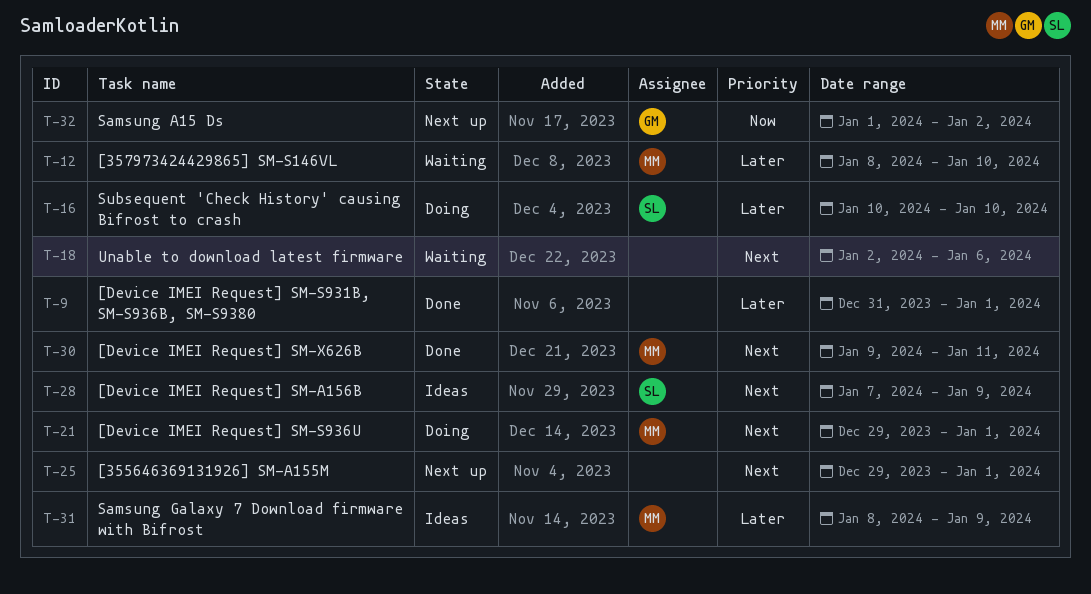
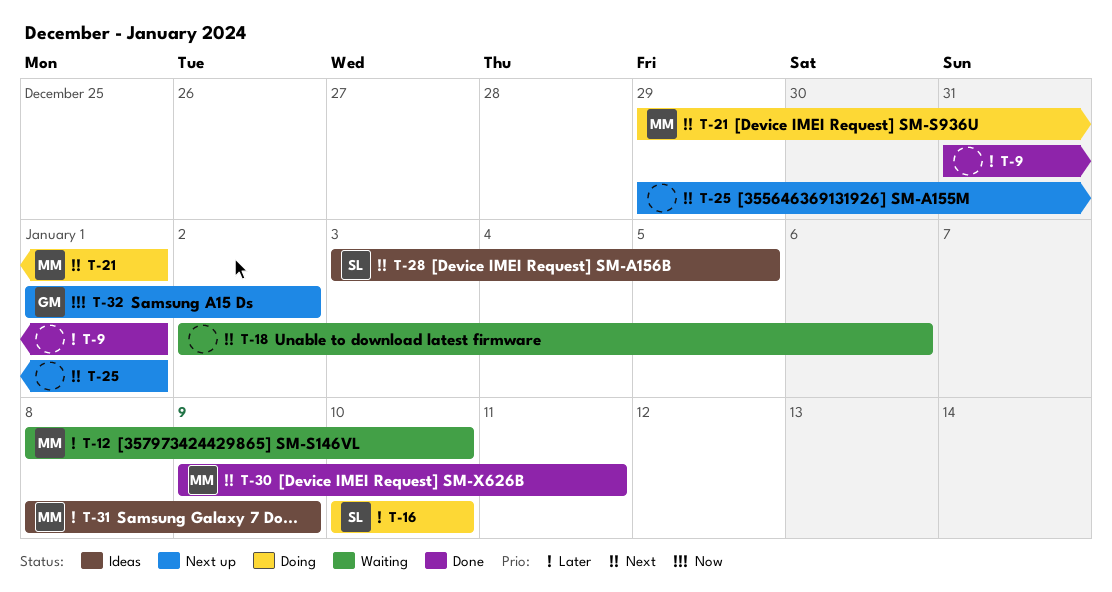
T-28, start: Jan 7 -> Jan 3
T-28, due: Jan 9 -> Jan 5

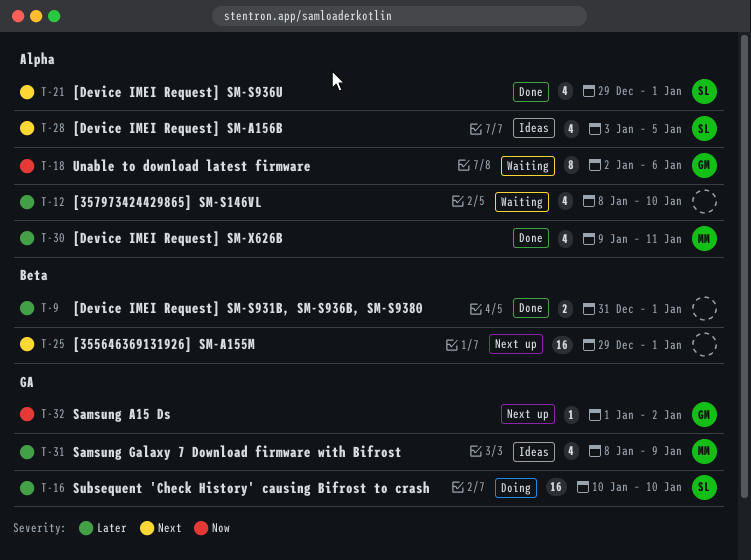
T-12, owner: MM -> none
T-18, owner: none -> GM
T-18, priority: Next -> Now
T-21, status: Doing -> Done
T-21, owner: MM -> SL
T-30, priority: Next -> Later

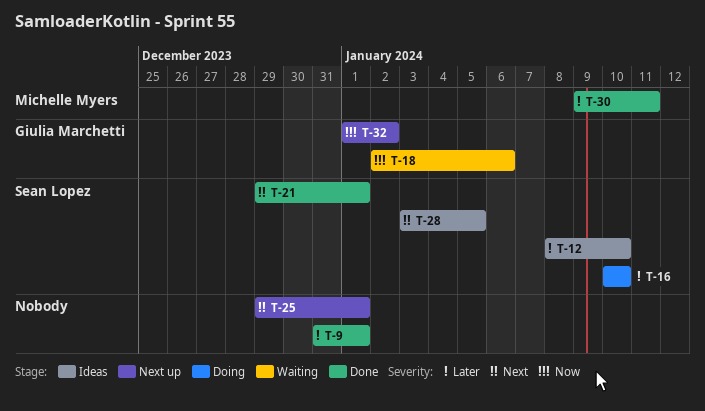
T-12, status: Waiting -> Ideas
T-12, owner: none -> Sean Lopez
T-31: present -> none

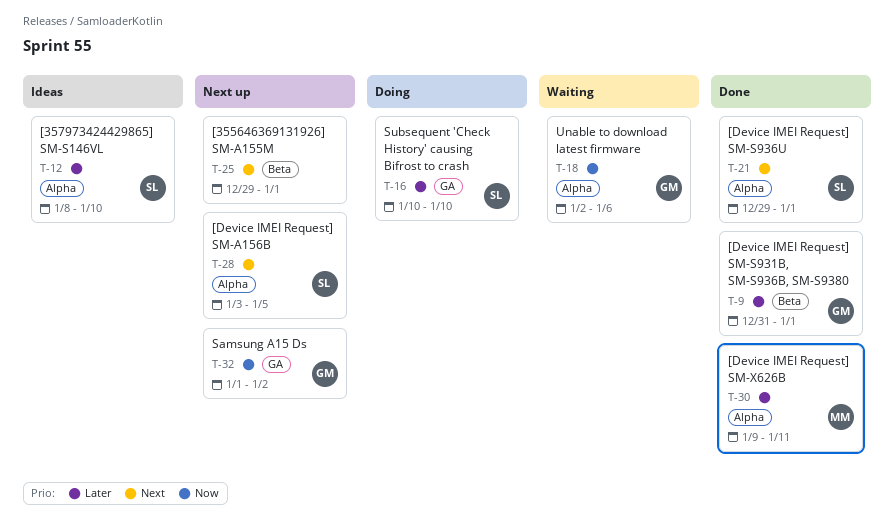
T-9, owner: none -> Giulia Marchetti
T-28, status: Ideas -> Next up

